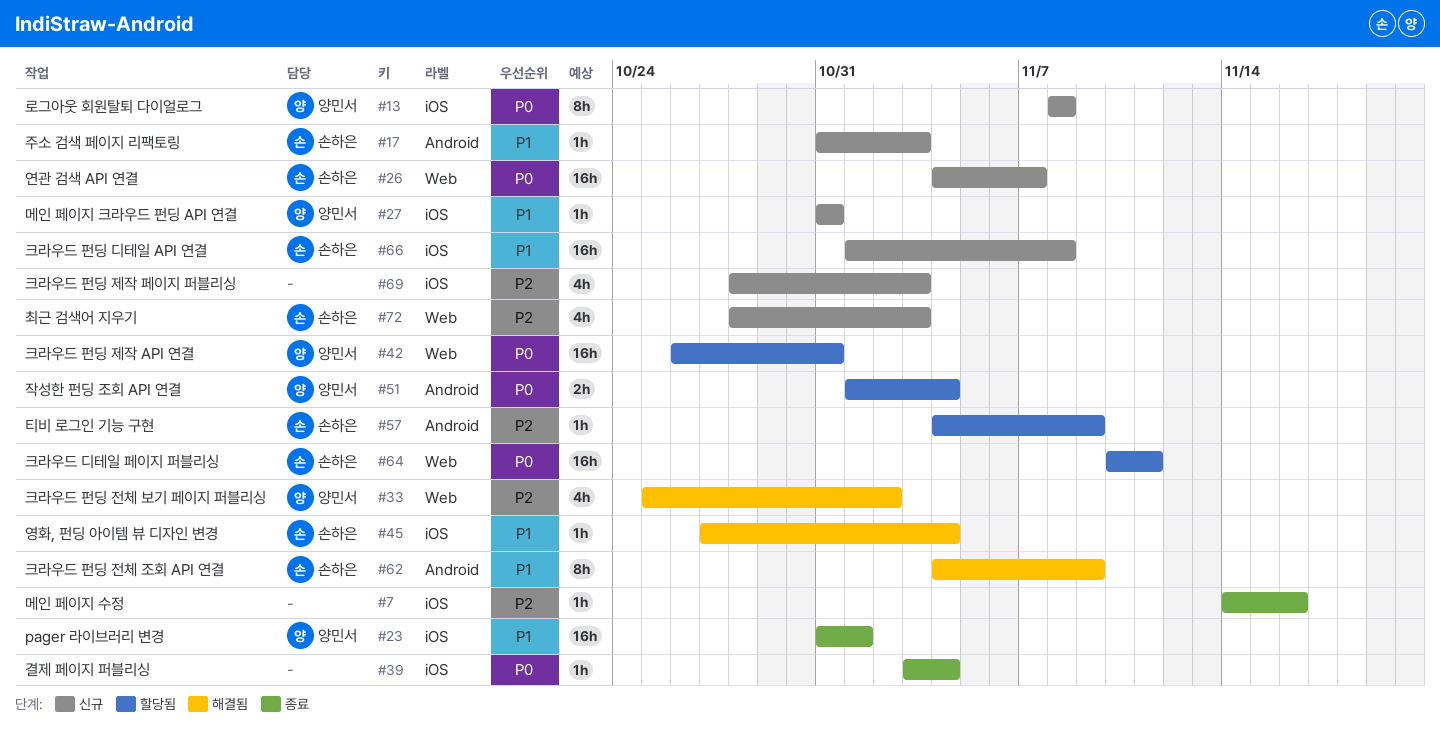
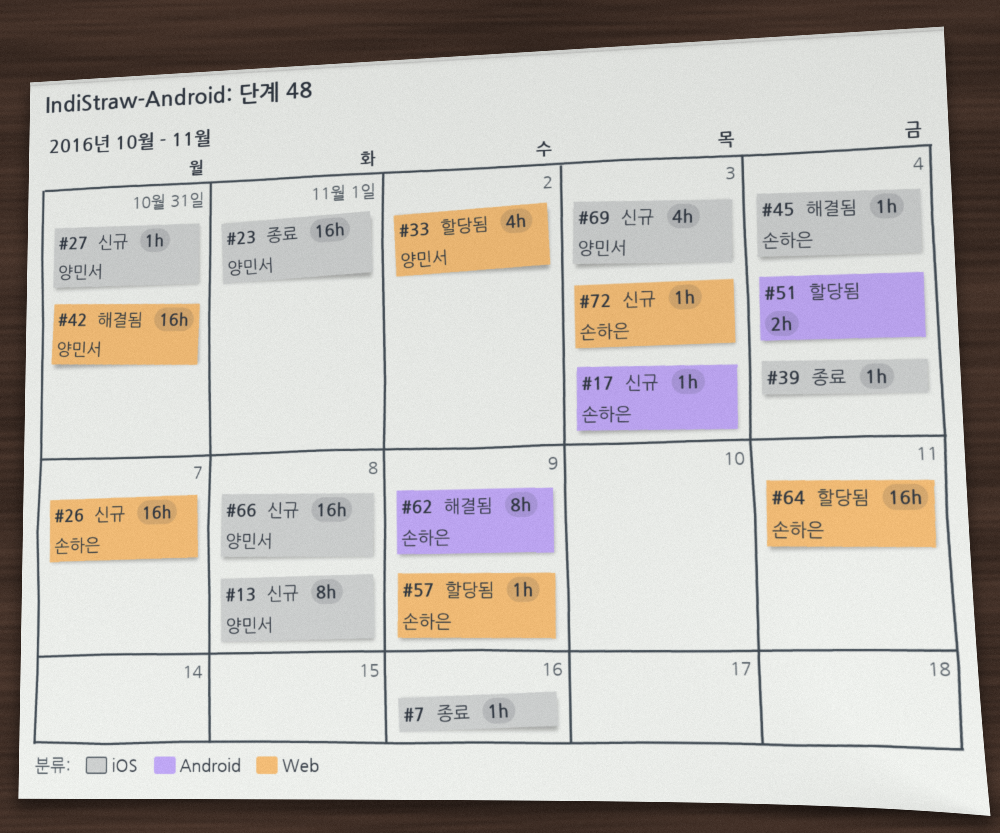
#33, status: 해결됨 -> 할당됨
#42, status: 할당됨 -> 해결됨
#51, owner: 양민서 -> none
#57, label: Android -> Web
#66, owner: 손하은 -> 양민서
#69, owner: none -> 양민서
#72, estimate: 4h -> 1h

